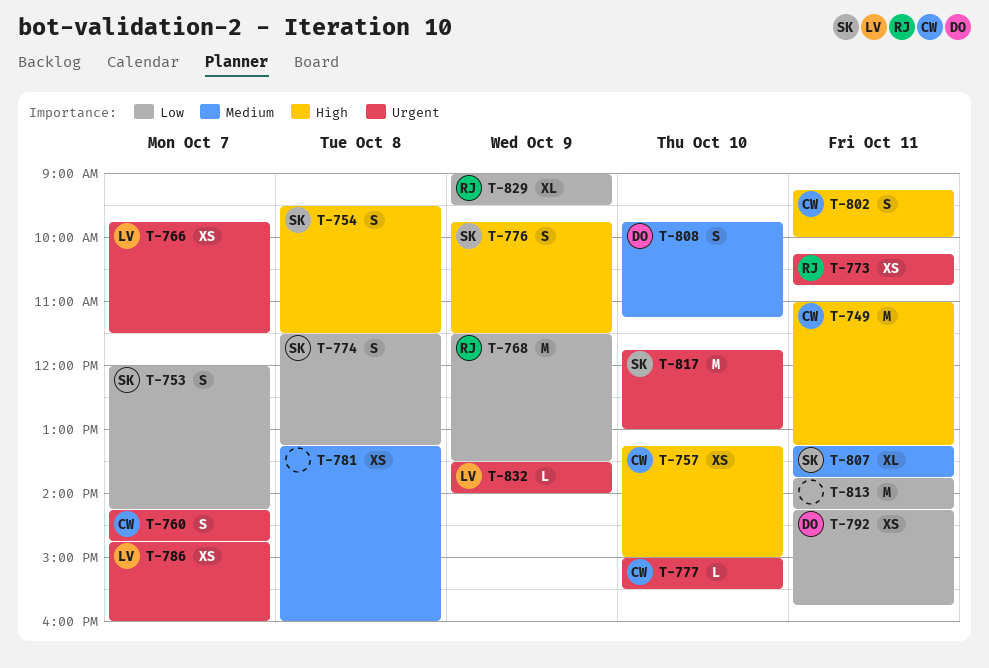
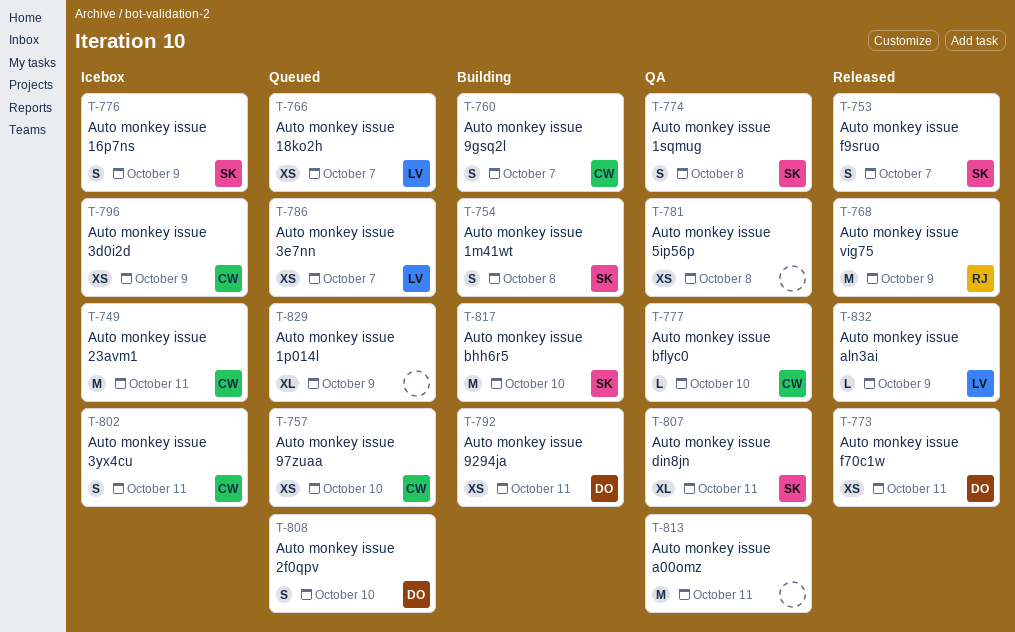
T-773, owner: RJ -> DO
T-796: none -> present
T-829, owner: RJ -> none

